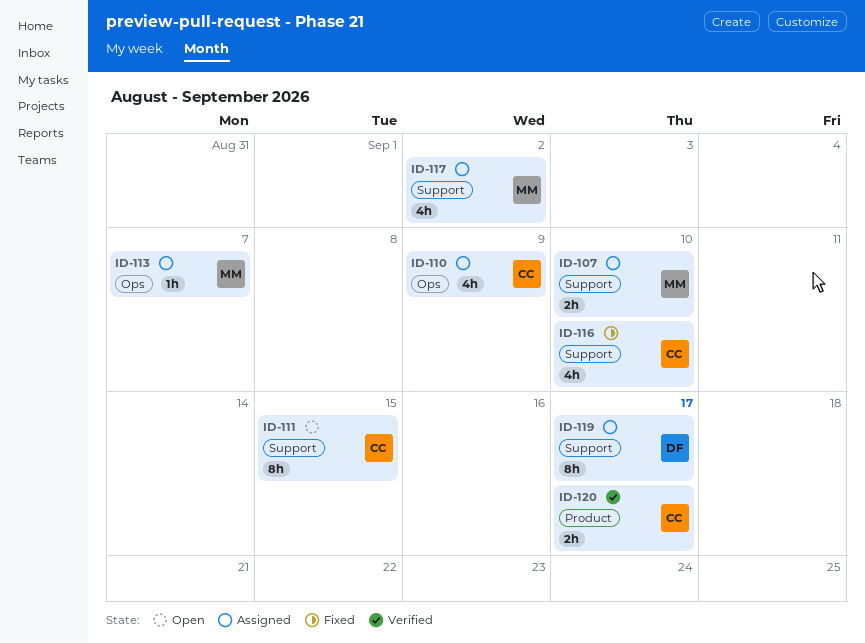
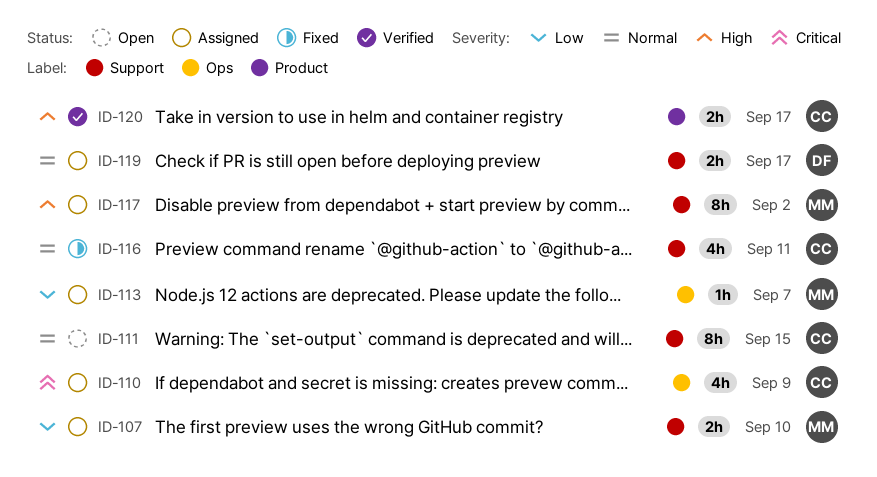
ID-116, due: Sep 10 -> Sep 11
ID-117, estimate: 4h -> 8h
ID-119, estimate: 8h -> 2h

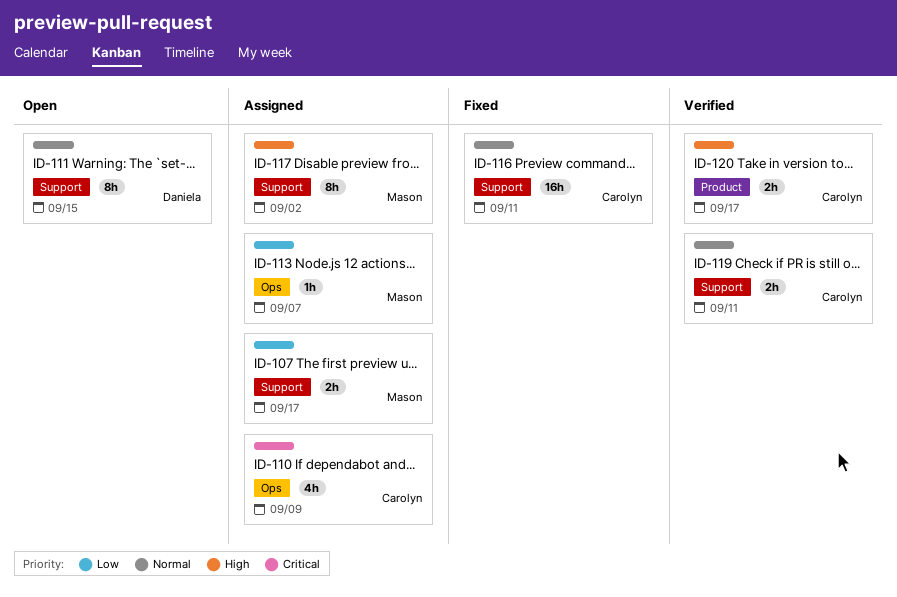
ID-107, due: Sep 10 -> Sep 17
ID-111, owner: Carolyn -> Daniela
ID-116, estimate: 4h -> 16h
ID-119, status: Assigned -> Verified
ID-119, owner: Daniela -> Carolyn
ID-119, due: Sep 17 -> Sep 11

